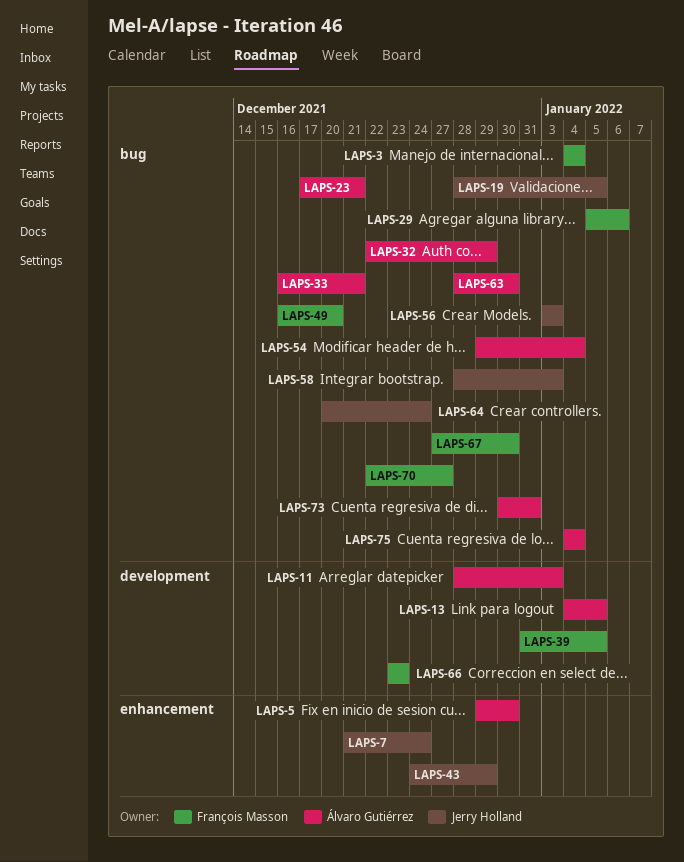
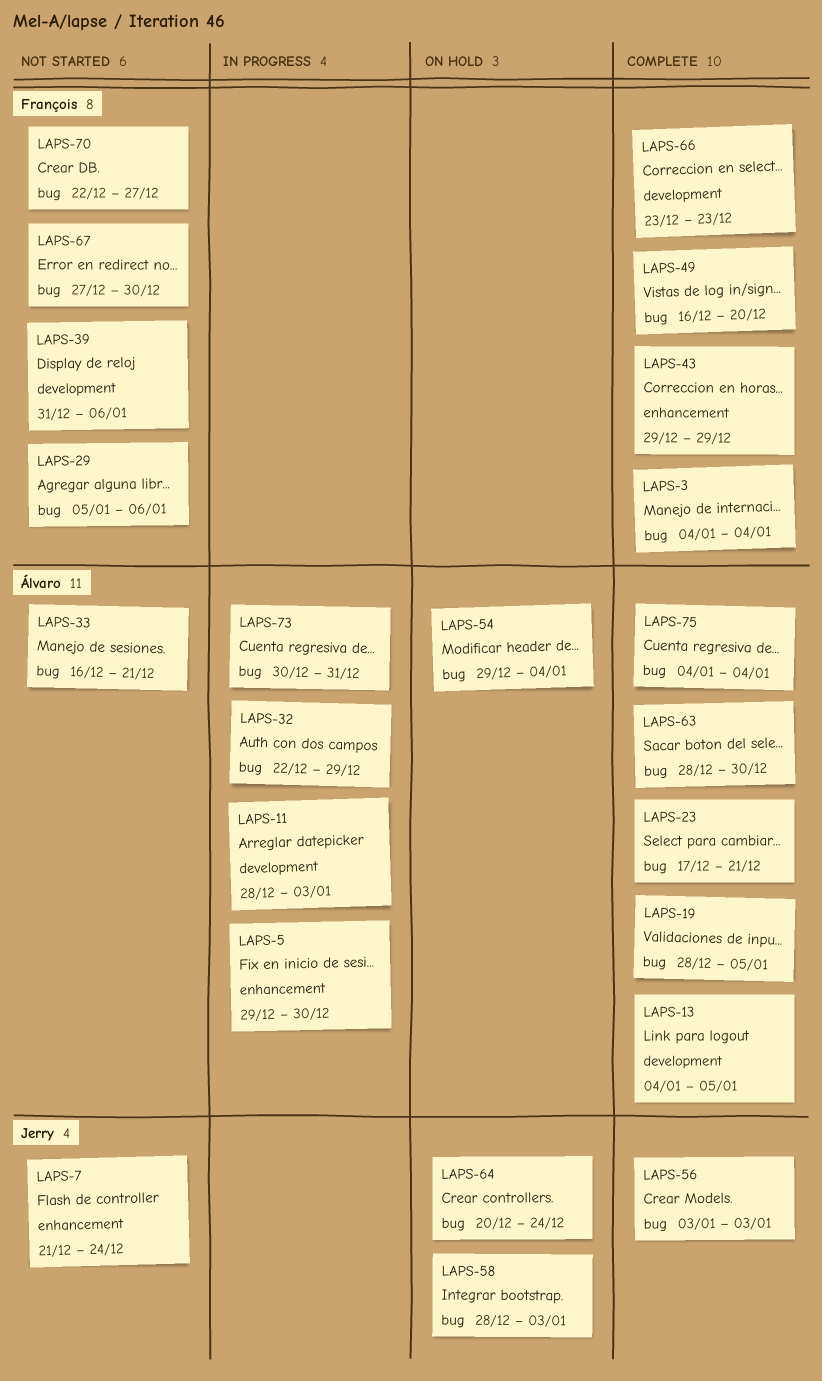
LAPS-19, owner: Jerry Holland -> Álvaro Gutiérrez
LAPS-39, due: Jan 5 -> Jan 6
LAPS-43, owner: Jerry Holland -> François Masson
LAPS-43, start: Dec 24 -> Dec 29

